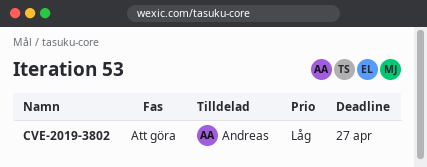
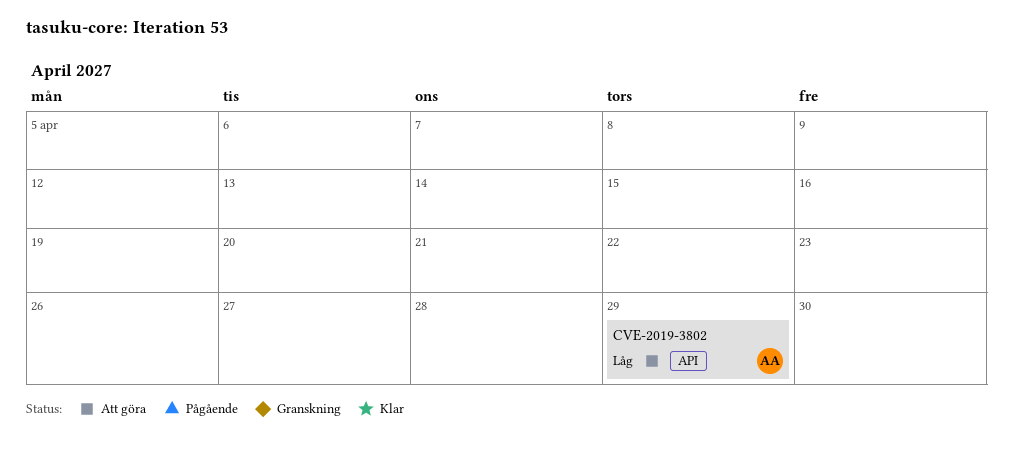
CVE-2019-3802, due: Apr 27 -> Apr 29

